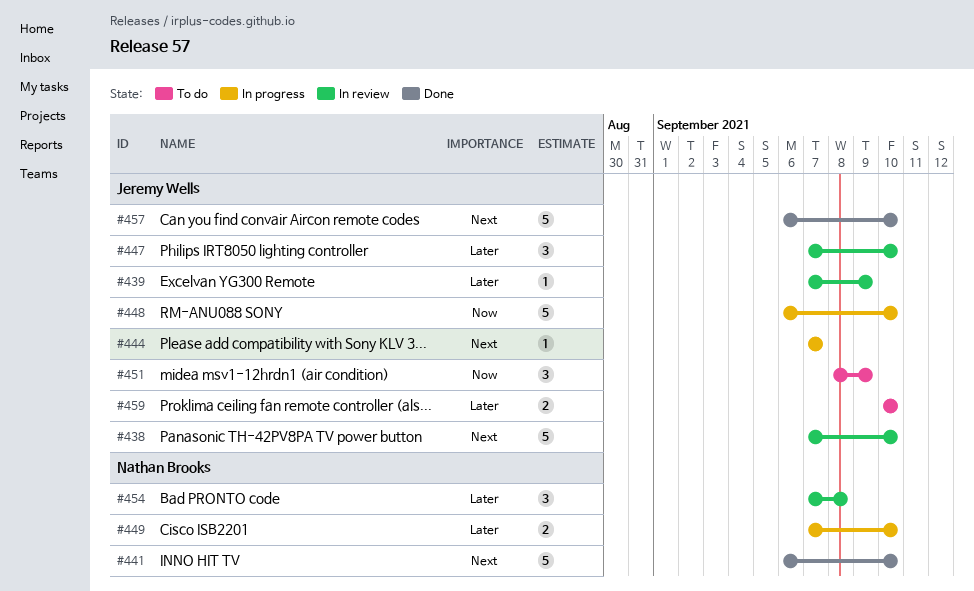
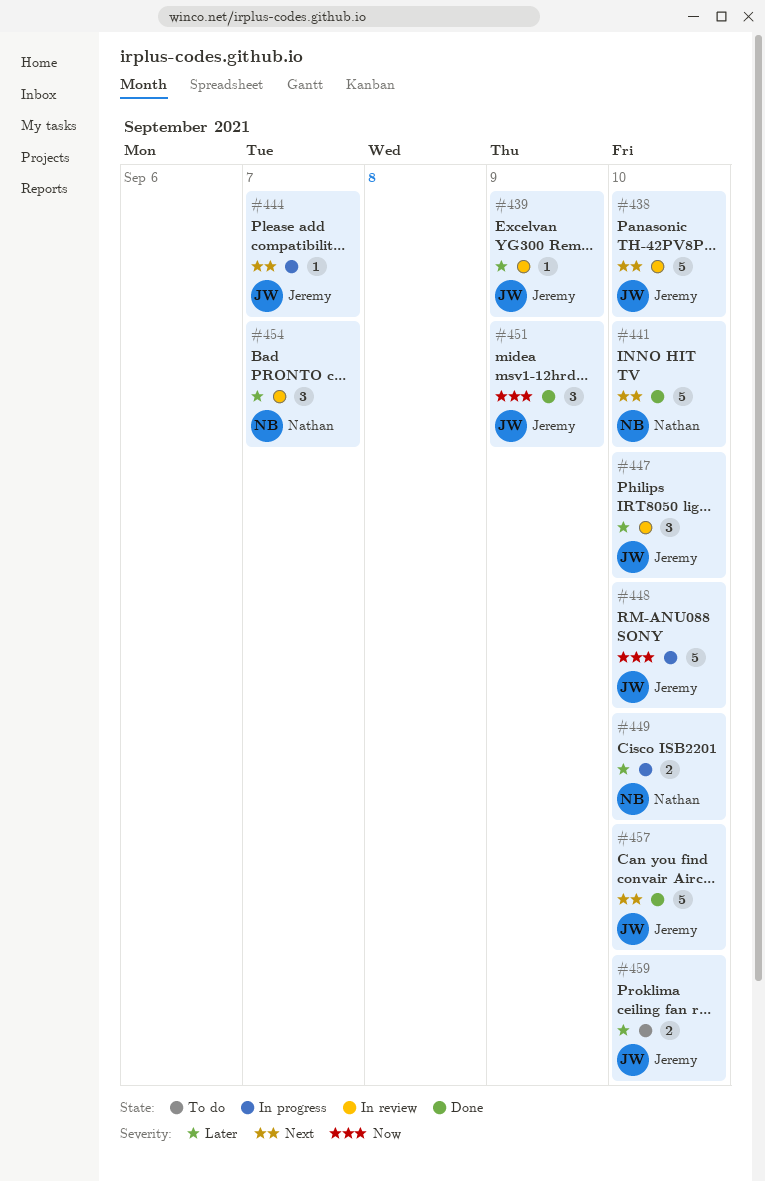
#451, status: To do -> Done
#454, due: Sep 8 -> Sep 7

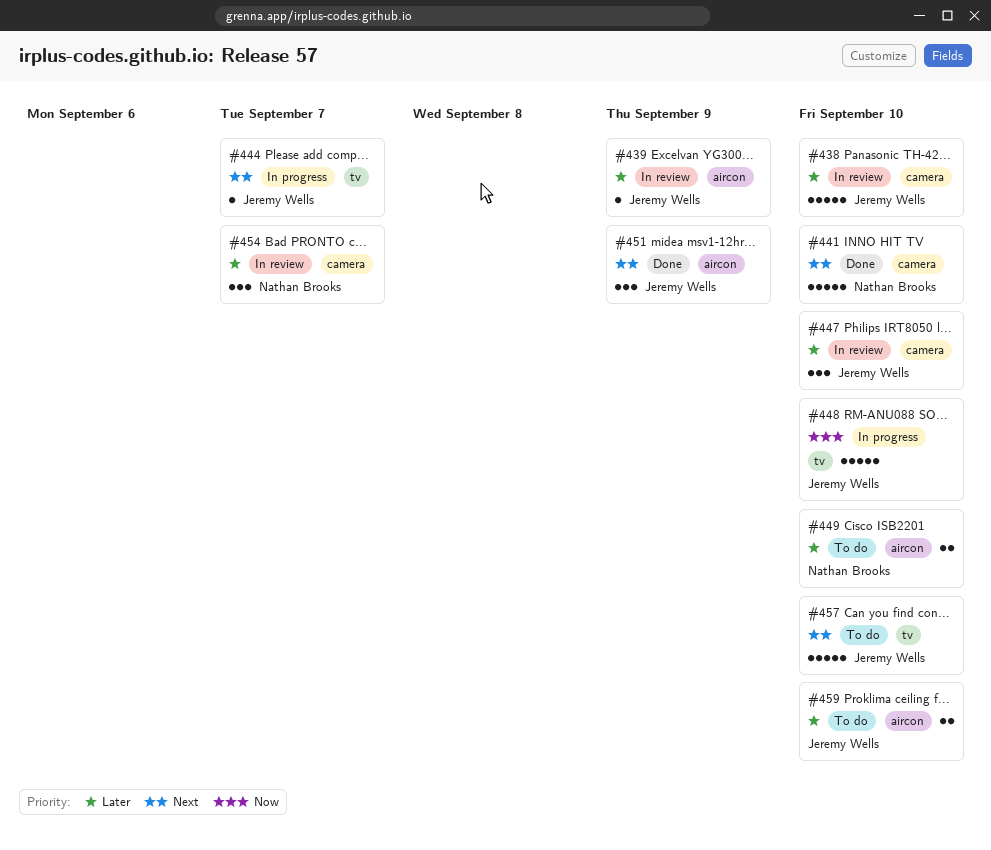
#438, priority: Next -> Later
#449, status: In progress -> To do
#451, priority: Now -> Next
#457, status: Done -> To do

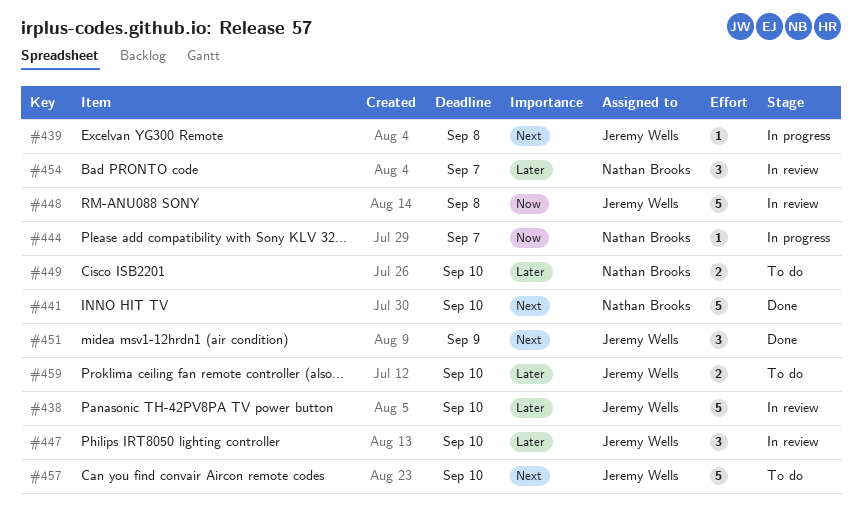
#439, status: In review -> In progress
#439, priority: Later -> Next
#439, due: Sep 9 -> Sep 8
#444, owner: Jeremy Wells -> Nathan Brooks
#444, priority: Next -> Now
#448, status: In progress -> In review
#448, due: Sep 10 -> Sep 8

